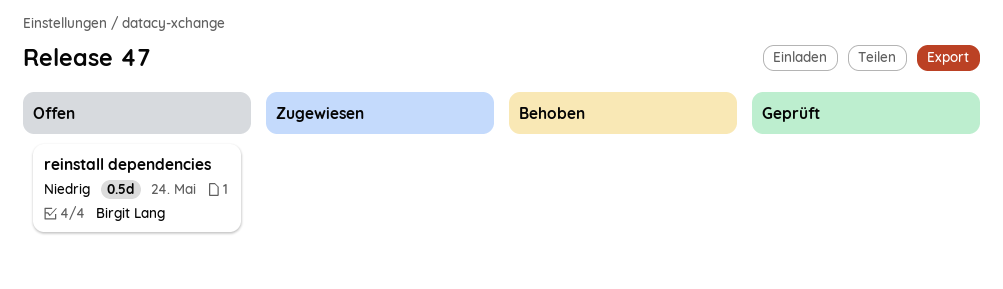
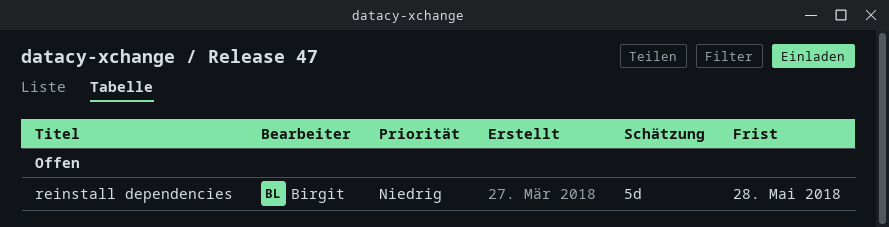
reinstall dependencies, estimate: 0.5d -> 5d
reinstall dependencies, due: May 24 -> May 28

